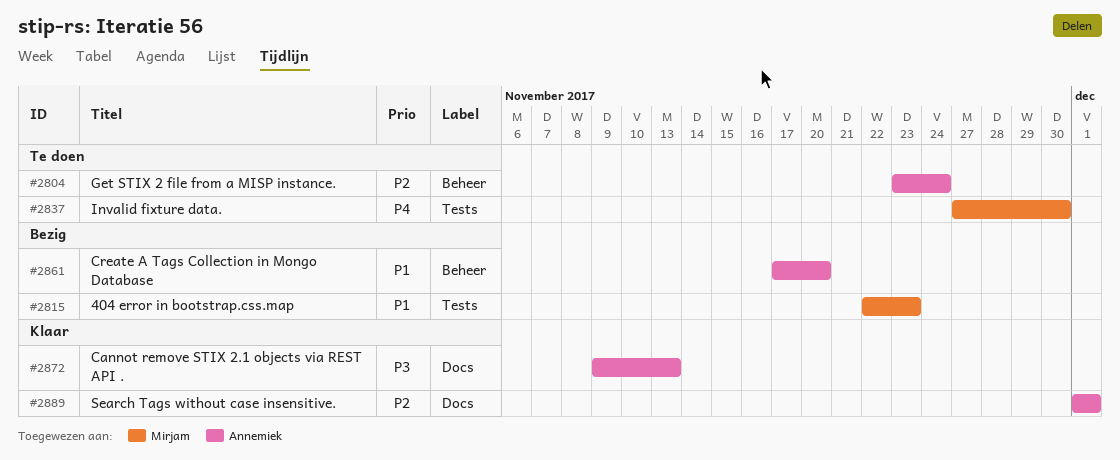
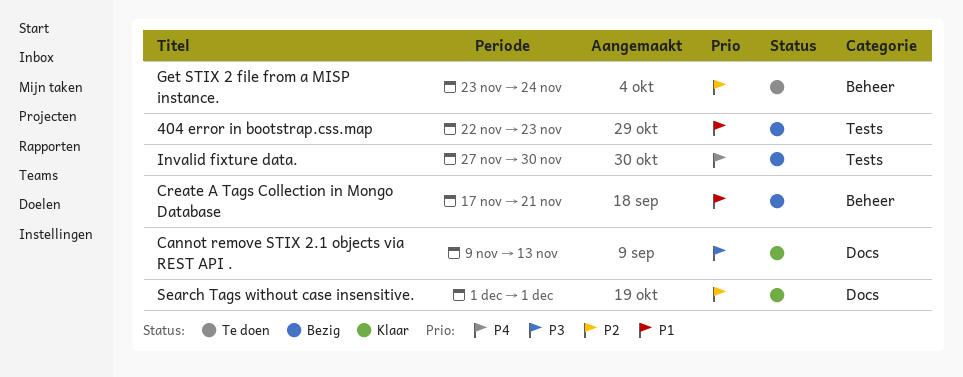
Create A Tags Collection in Mongo Database, due: Nov 20 -> Nov 21
Invalid fixture data., status: Te doen -> Bezig

